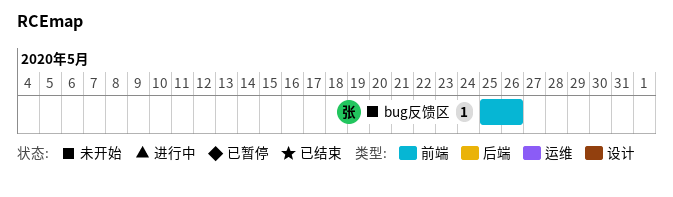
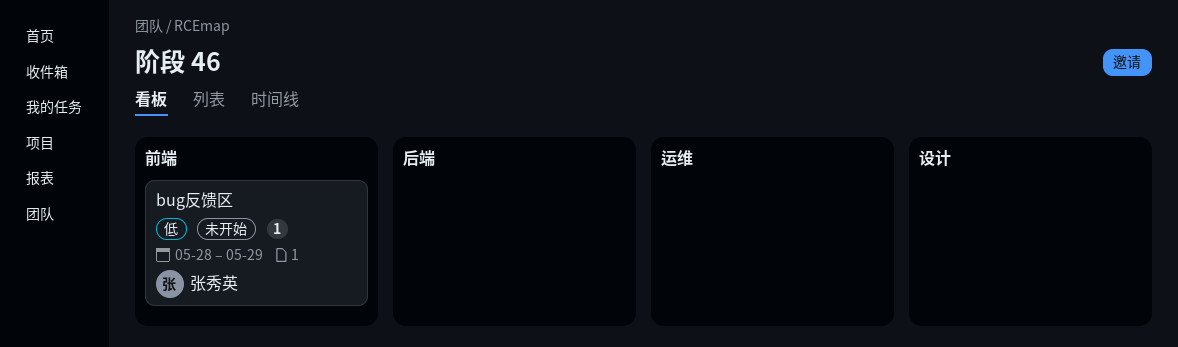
bug反馈区, start: May 25 -> May 28
bug反馈区, due: May 26 -> May 29

